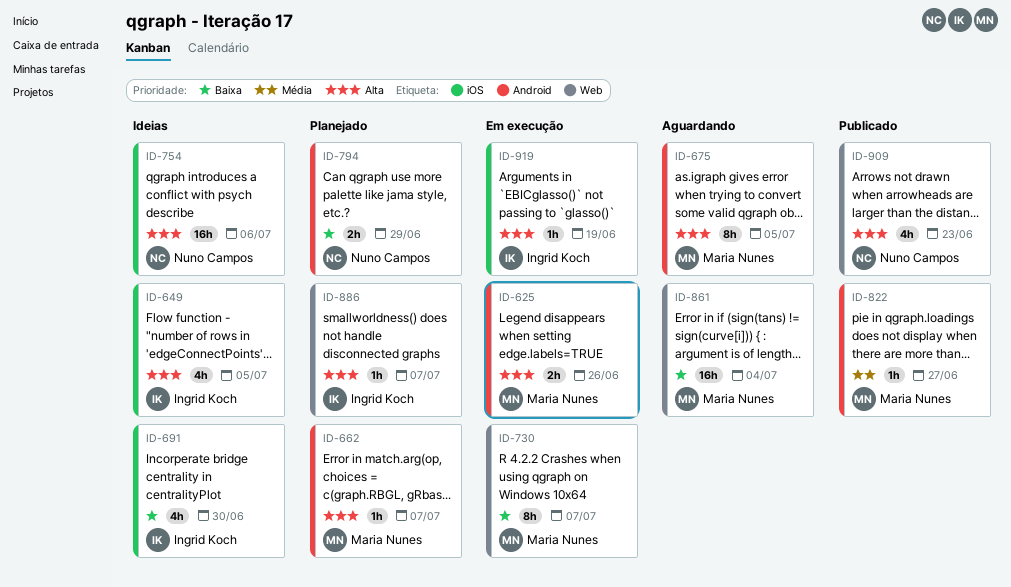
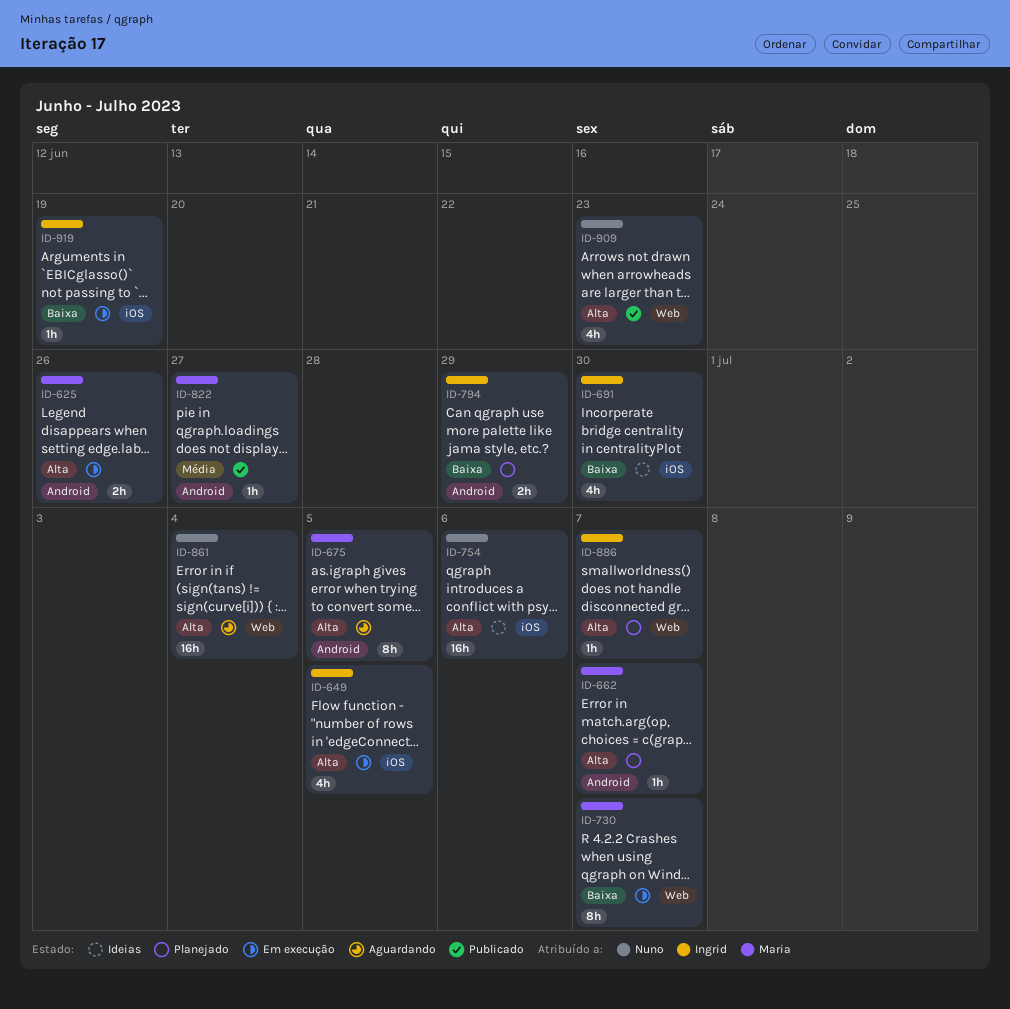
ID-649, status: Ideias -> Em execução
ID-794, owner: Nuno Campos -> Ingrid Koch
ID-861, owner: Maria Nunes -> Nuno Campos
ID-861, priority: Baixa -> Alta
ID-919, priority: Alta -> Baixa

